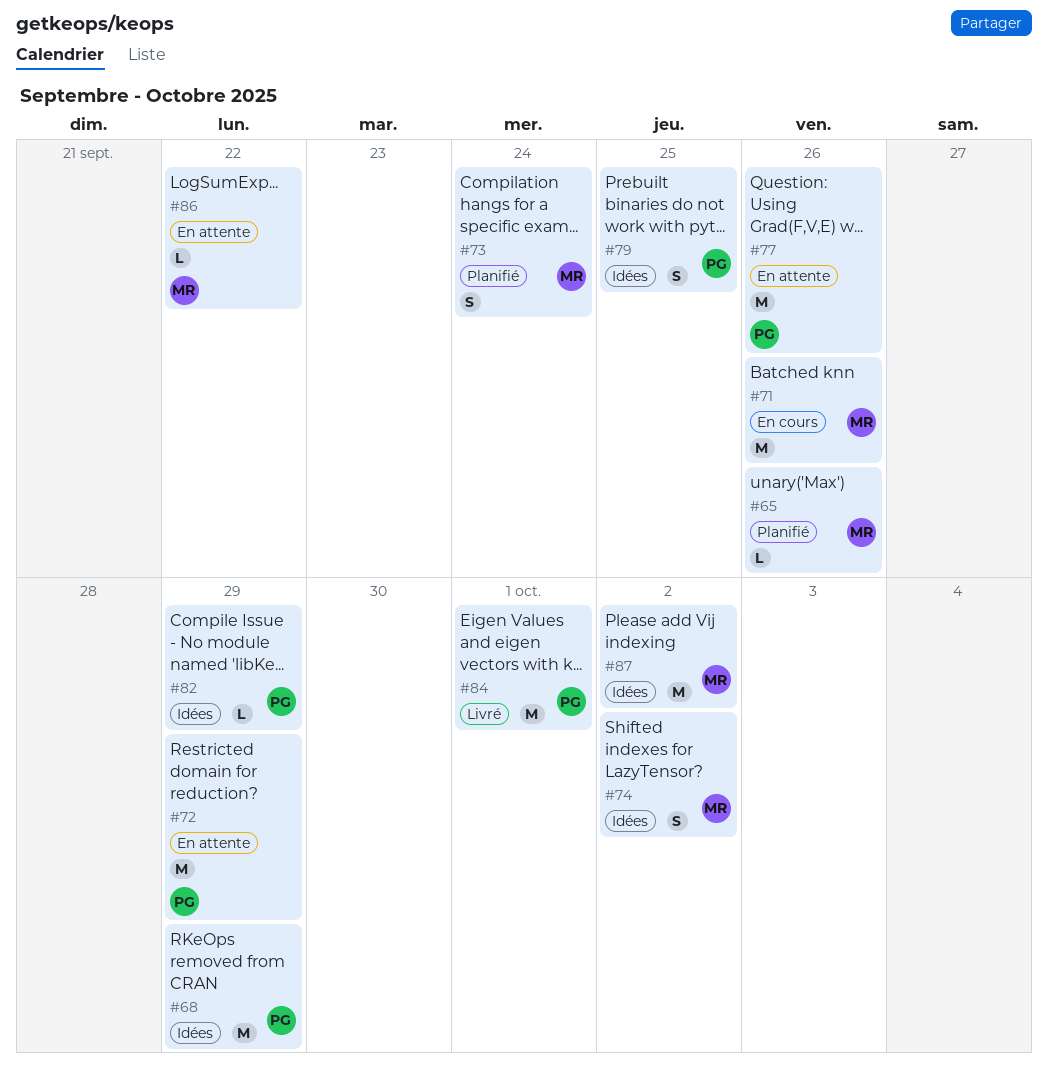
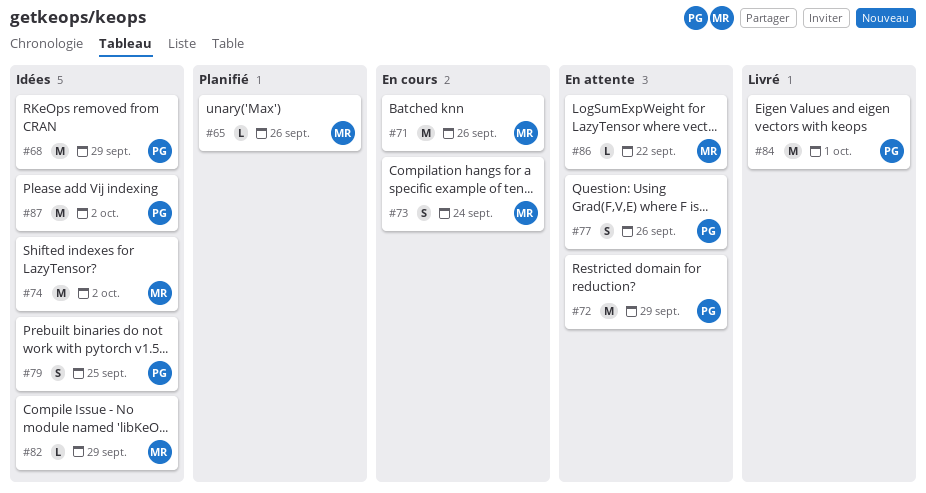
#73, status: Planifié -> En cours
#74, estimate: S -> M
#77, estimate: M -> S
#82, owner: PG -> MR
#87, owner: MR -> PG

